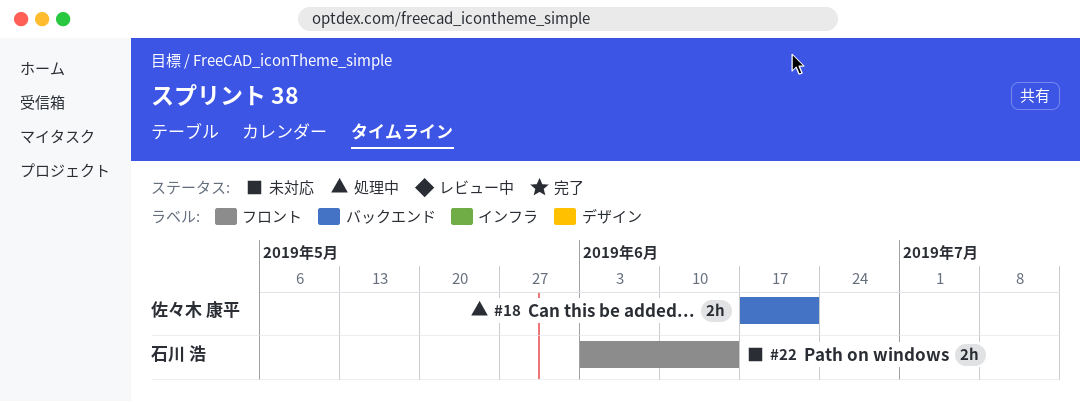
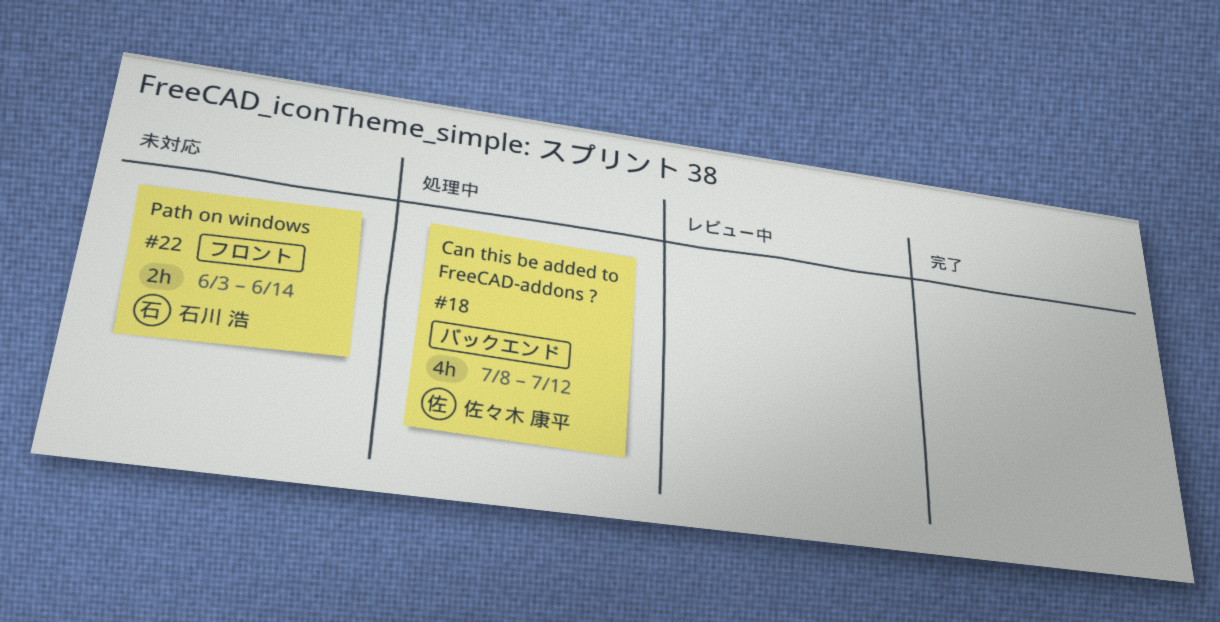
#18, estimate: 2h -> 4h
#18, start: Jun 17 -> Jul 8
#18, due: Jun 21 -> Jul 12

